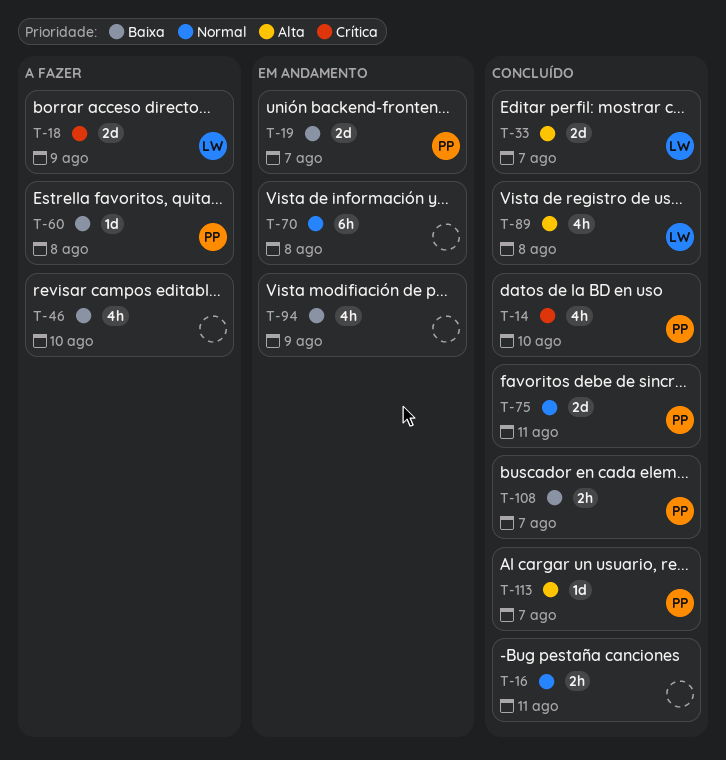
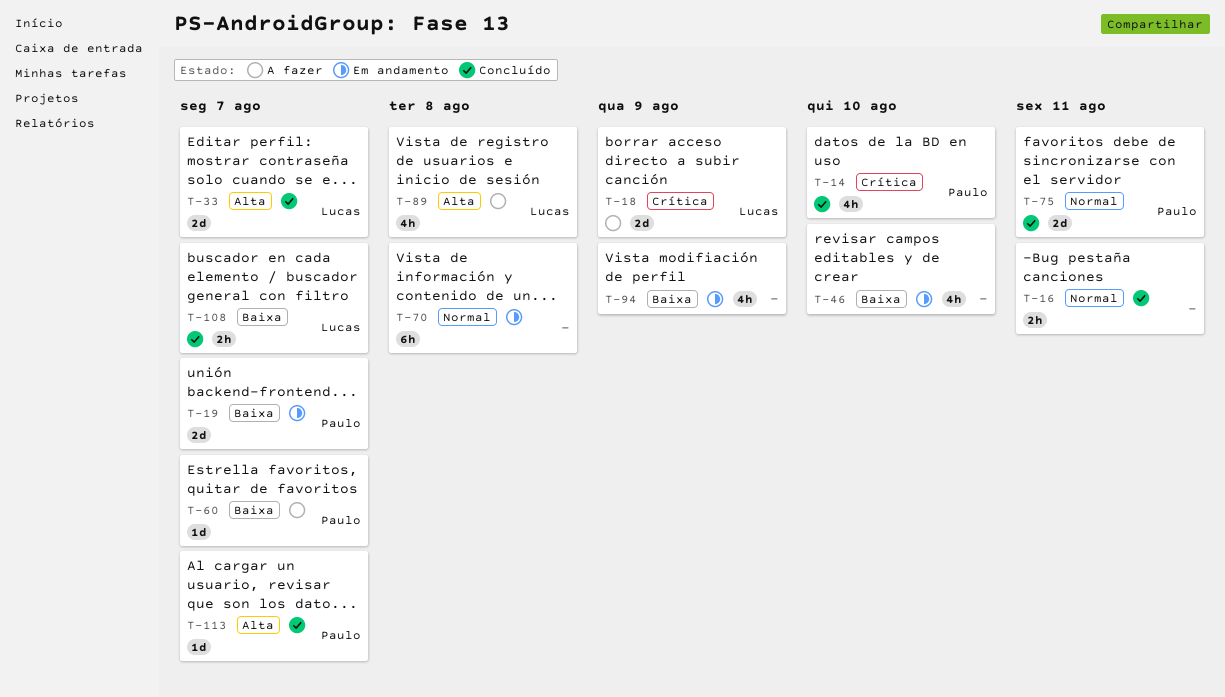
T-46, status: A fazer -> Em andamento
T-60, due: Aug 8 -> Aug 7
T-89, status: Concluído -> A fazer
T-108, owner: Paulo -> Lucas

